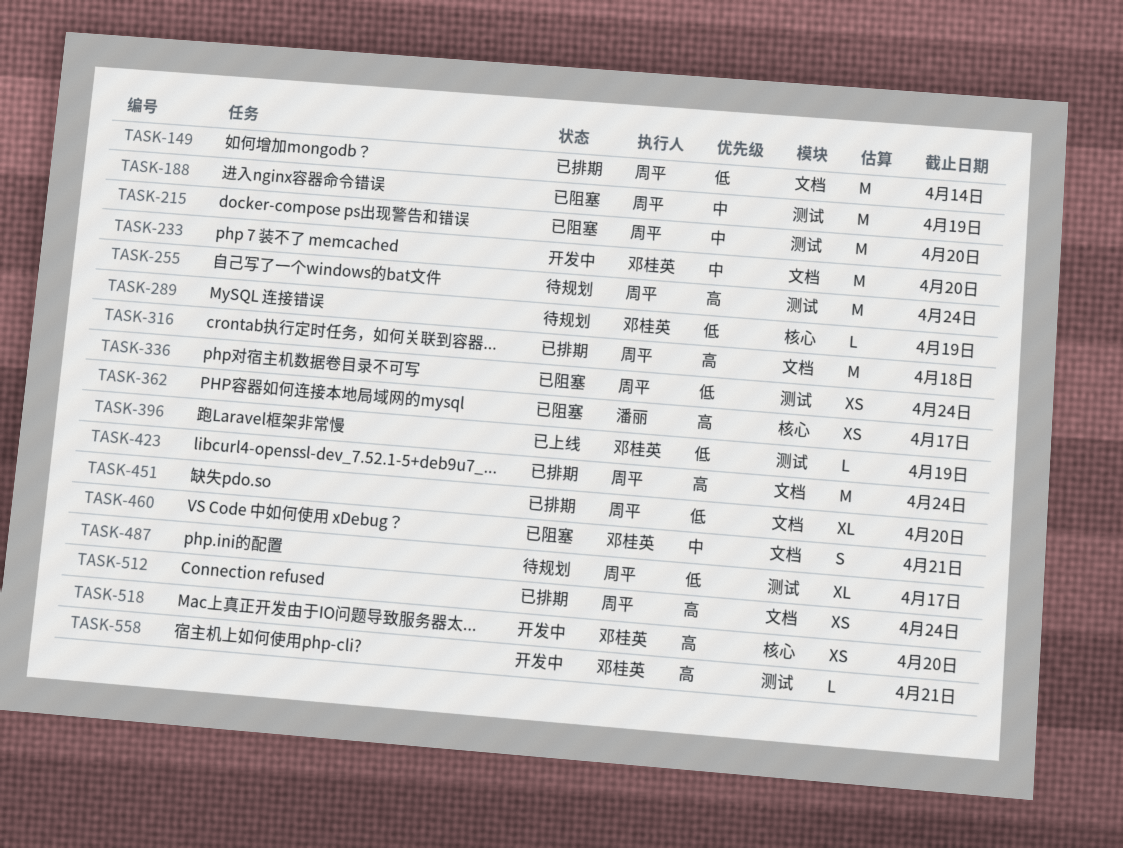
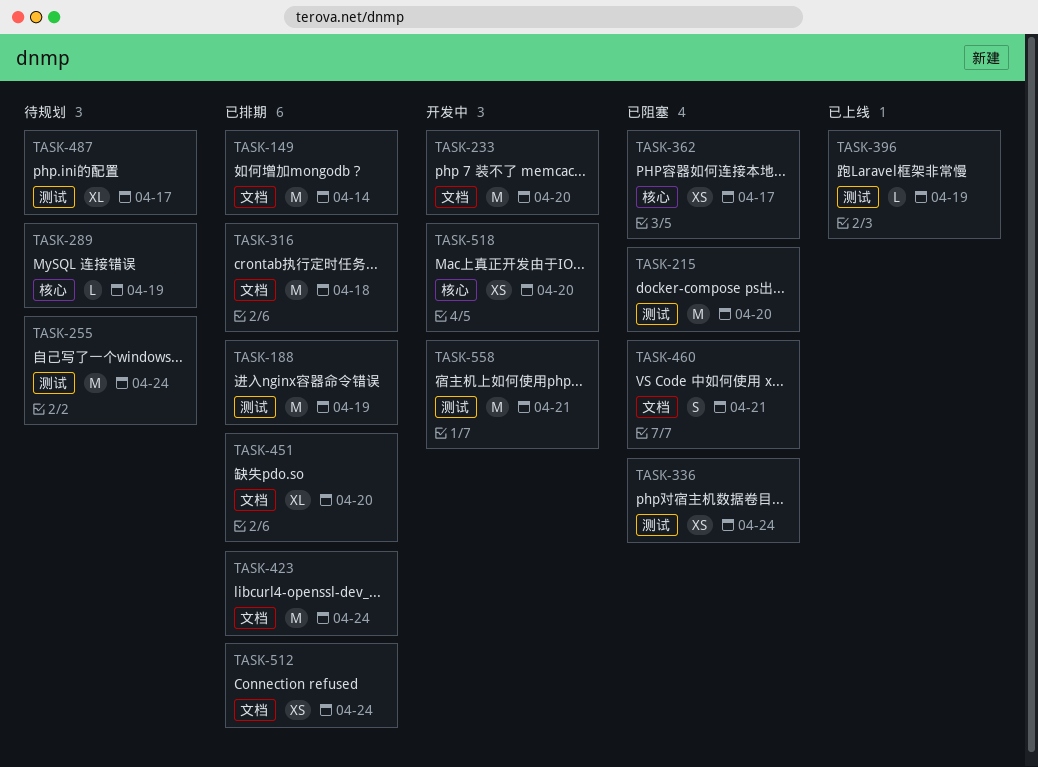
TASK-188, status: 已阻塞 -> 已排期
TASK-558, estimate: L -> M

